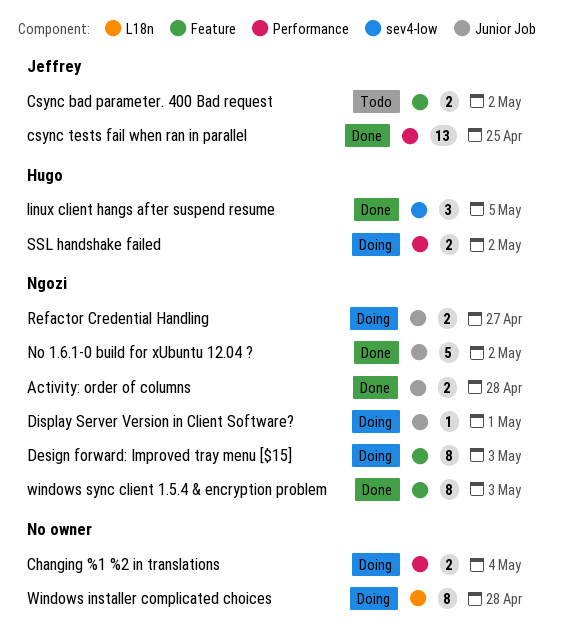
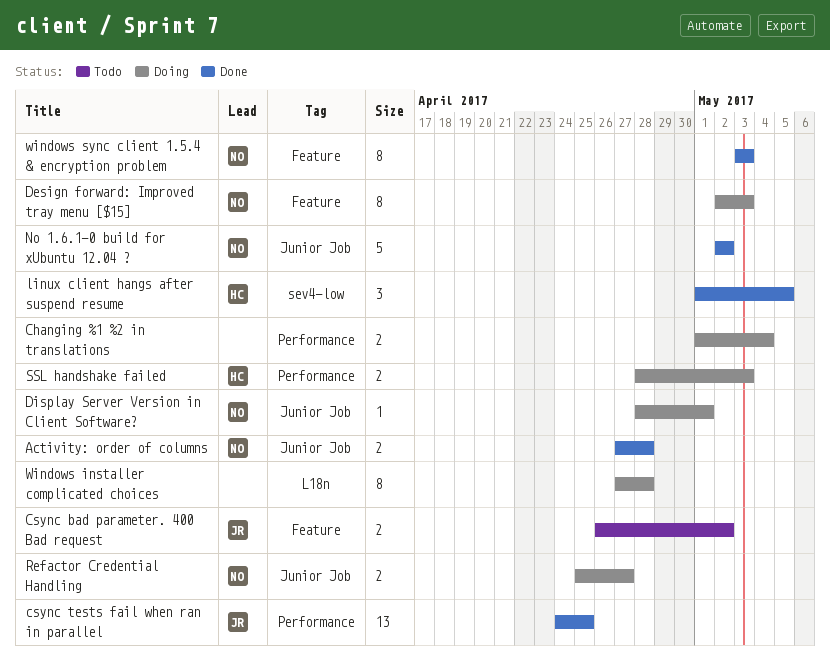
SSL handshake failed, due: May 2 -> May 3

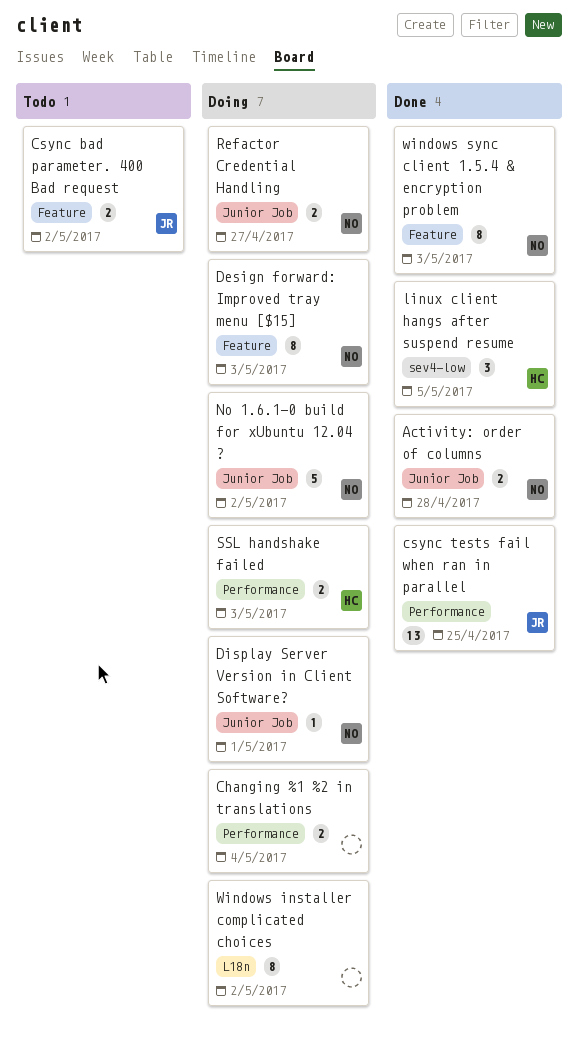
No 1.6.1-0 build for xUbuntu 12.04 ?, status: Done -> Doing
Windows installer complicated choices, due: Apr 28 -> May 2

